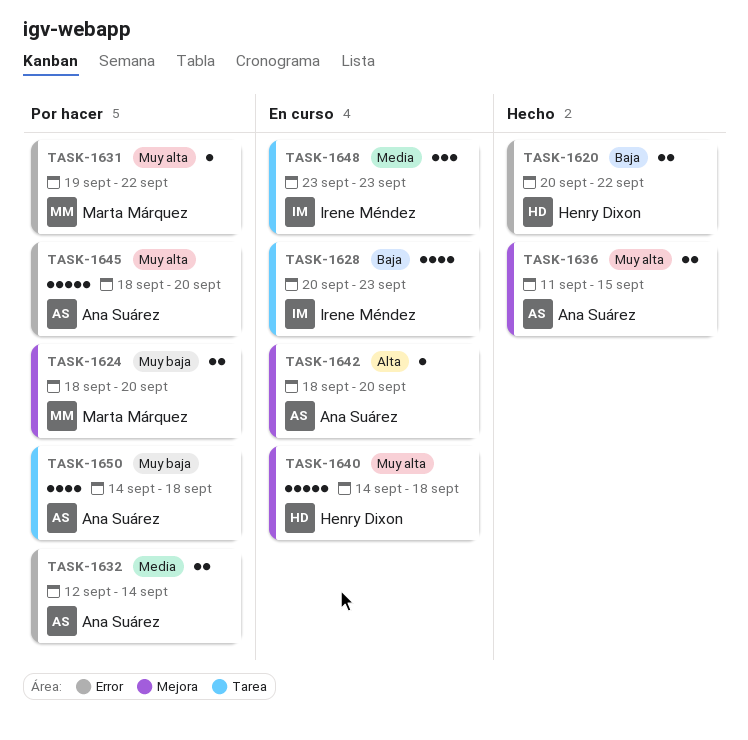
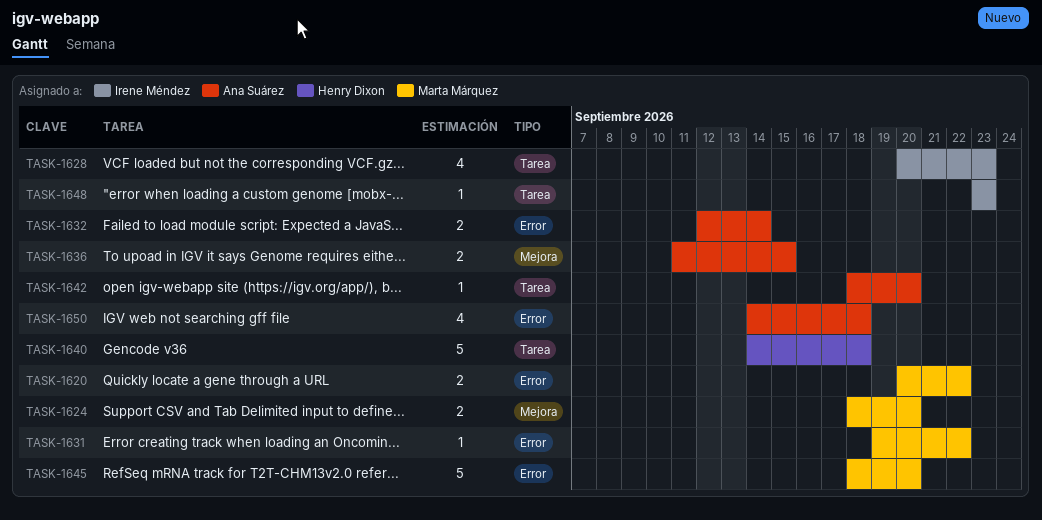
TASK-1620, owner: Henry Dixon -> Marta Márquez
TASK-1640, label: Mejora -> Tarea
TASK-1642, label: Mejora -> Tarea
TASK-1645, owner: Ana Suárez -> Marta Márquez
TASK-1648, estimate: 3 -> 1
TASK-1650, label: Tarea -> Error

